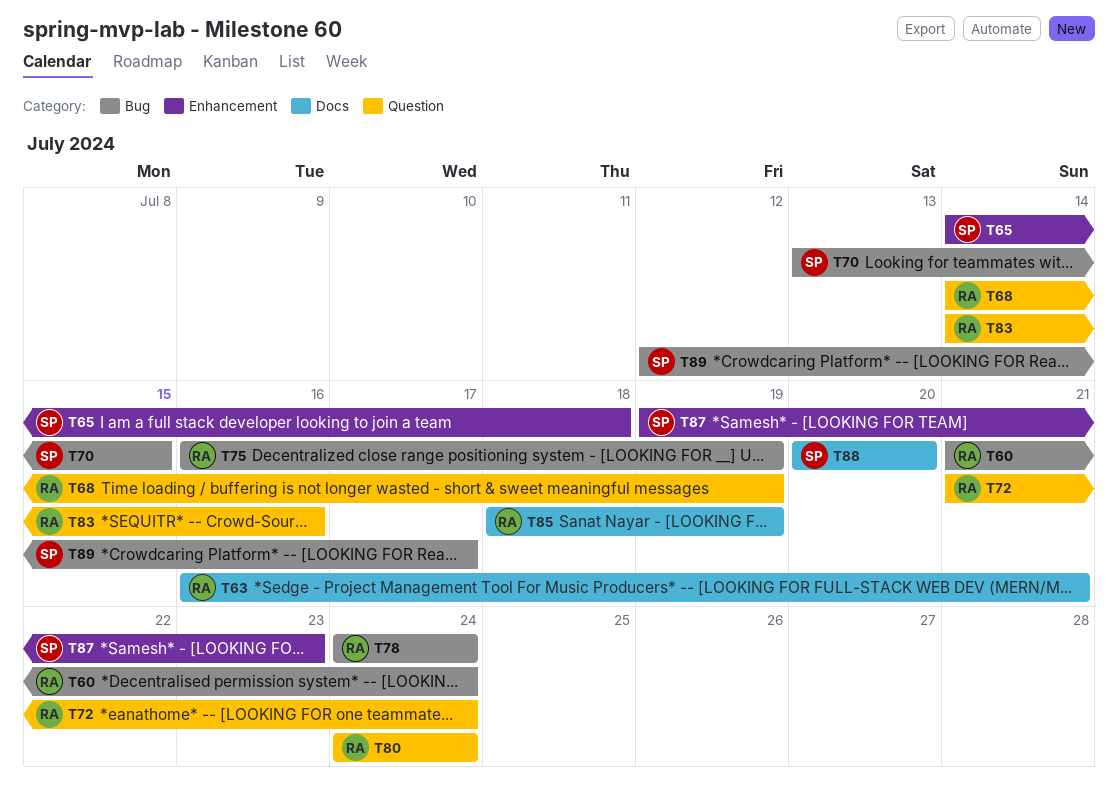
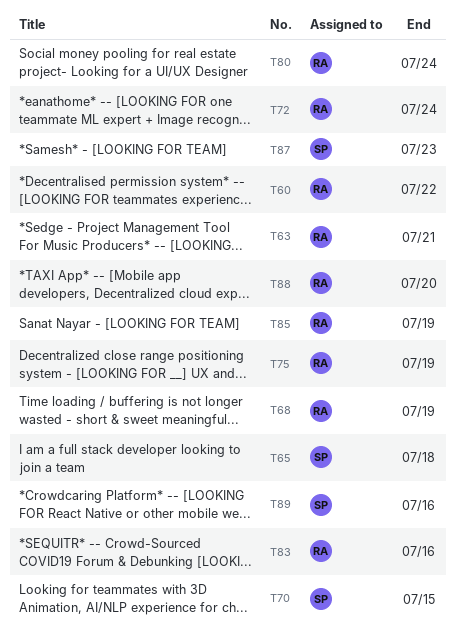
T60, due: Jul 24 -> Jul 22
T78: present -> none
T88, owner: SP -> RA
T89, due: Jul 17 -> Jul 16

